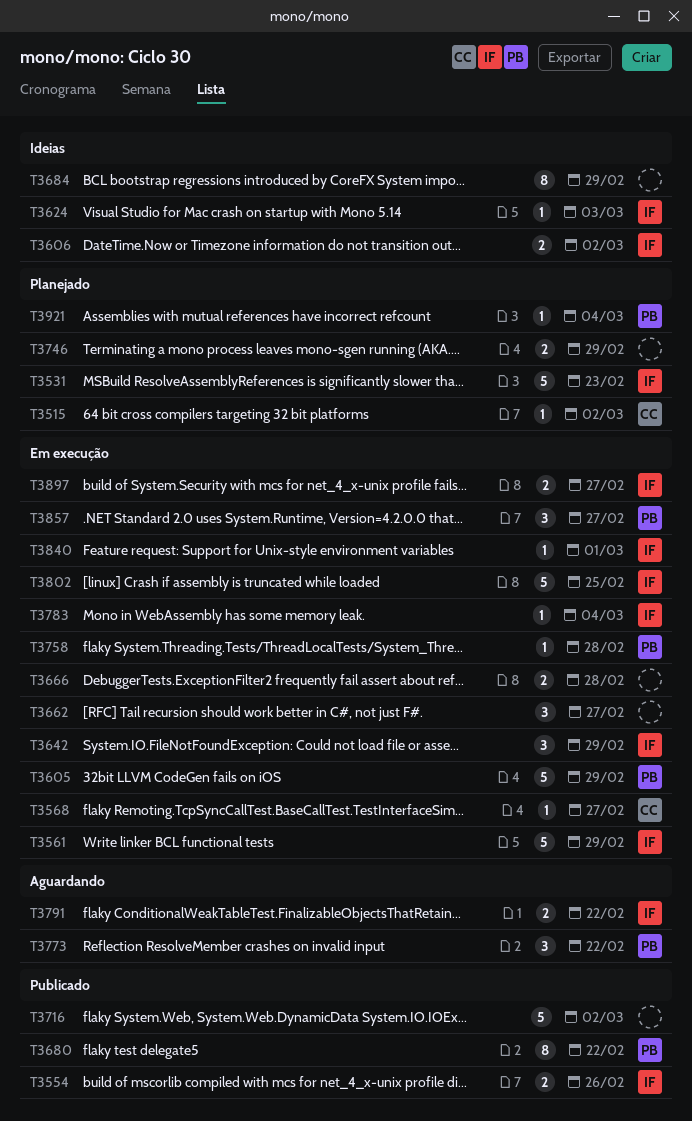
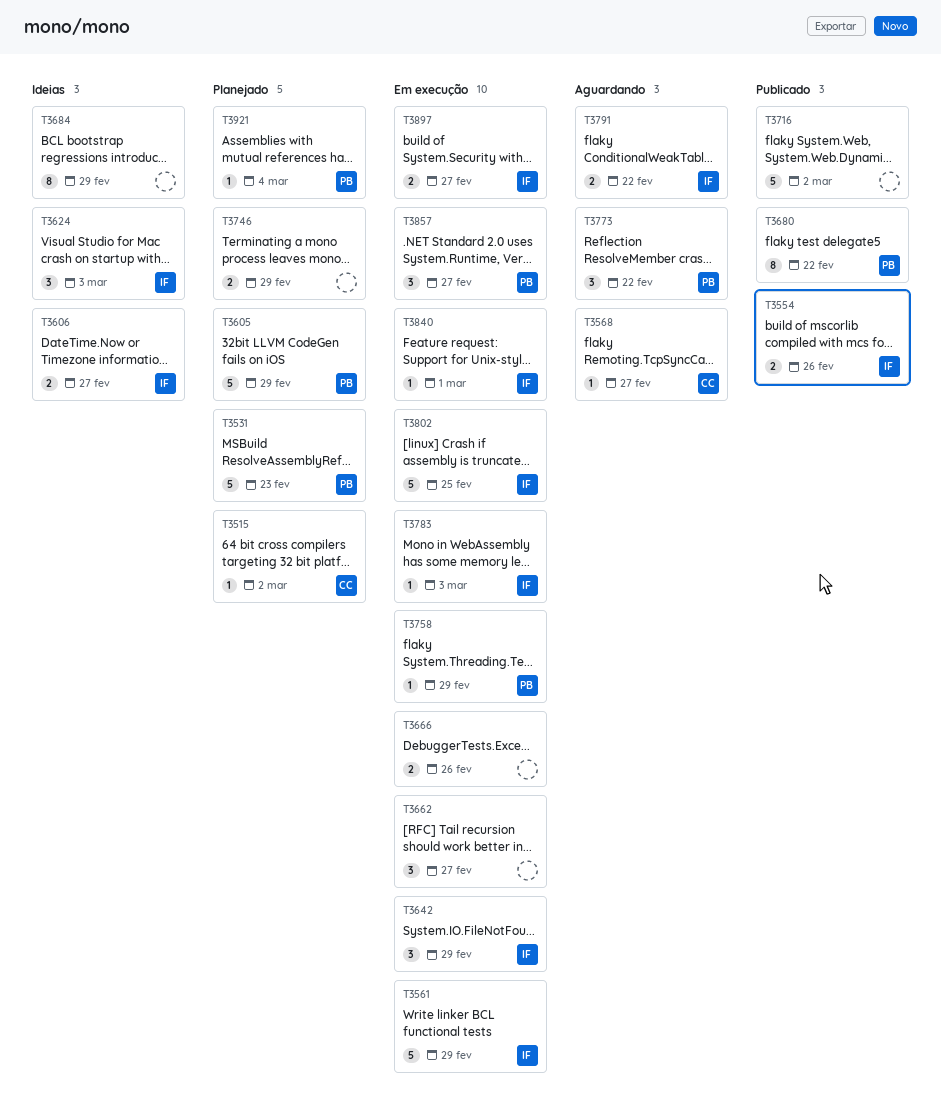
T3531, owner: IF -> PB
T3568, status: Em execução -> Aguardando
T3605, status: Em execução -> Planejado
T3606, due: Mar 2 -> Feb 27
T3624, estimate: 1 -> 3
T3666, due: Feb 28 -> Feb 26
T3758, due: Feb 28 -> Feb 29
T3783, due: Mar 4 -> Mar 3

